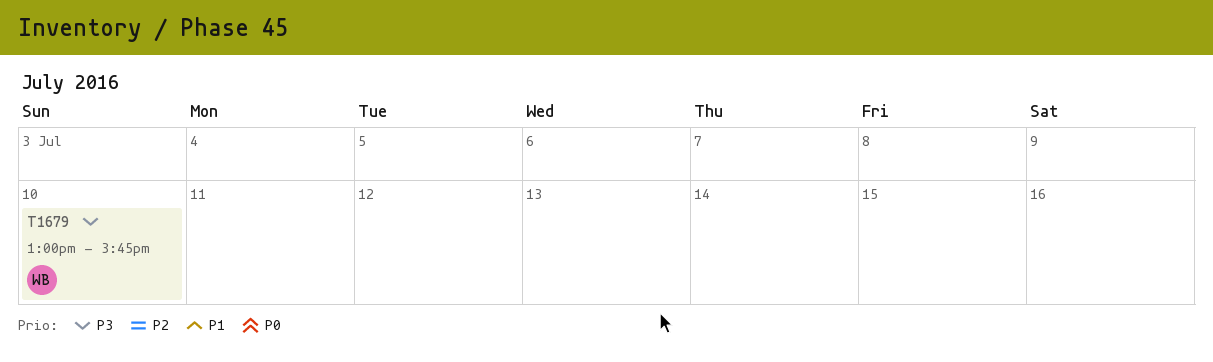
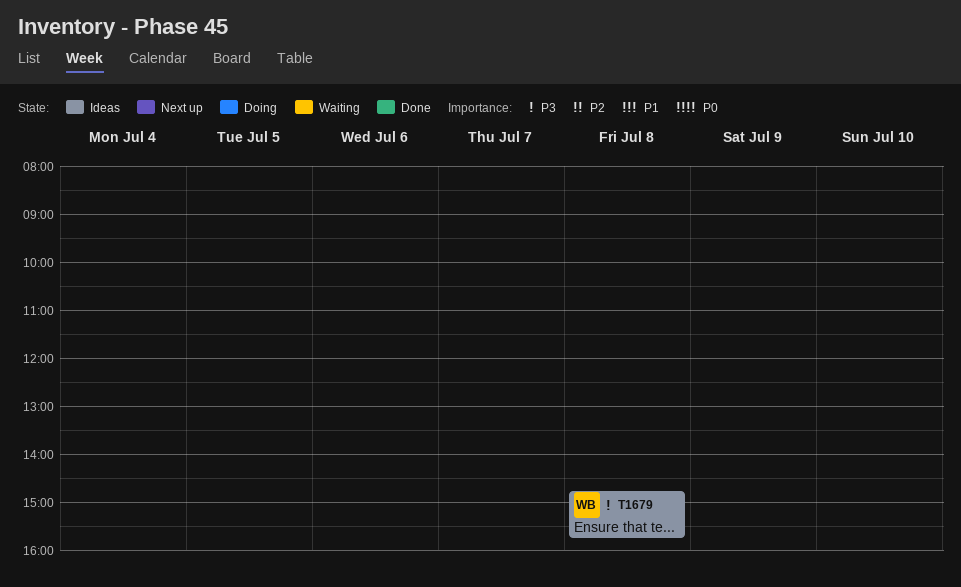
T1679, day: Jul 10 -> Jul 8
T1679, begins: 13:00 -> 14:45

